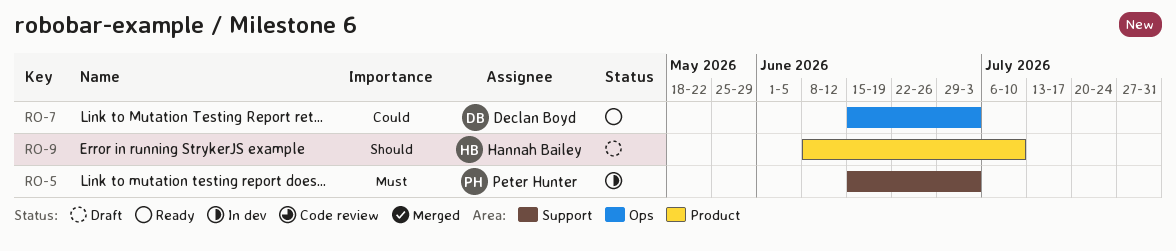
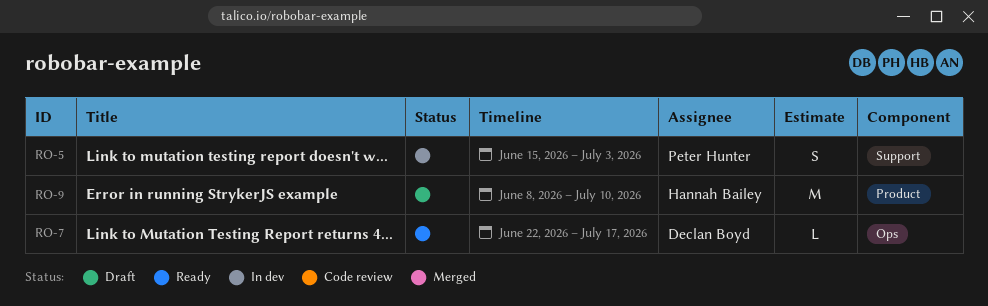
RO-7, start: Jun 15 -> Jun 22
RO-7, due: Jul 3 -> Jul 17

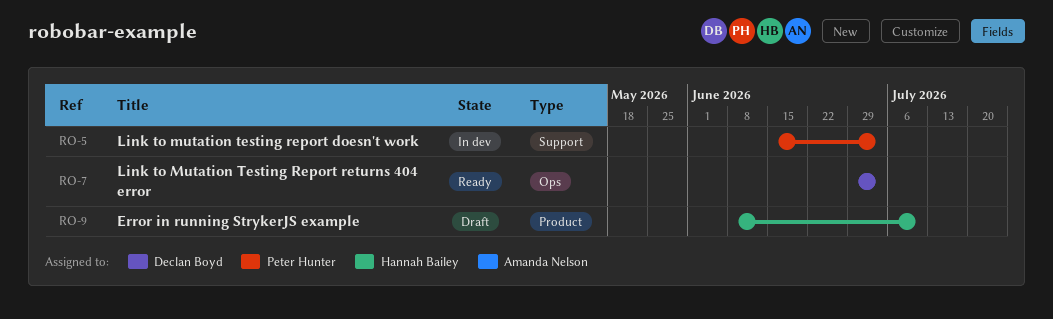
RO-7, start: Jun 22 -> Jun 29
RO-7, due: Jul 17 -> Jul 3

